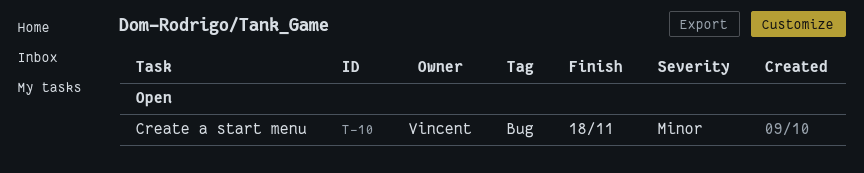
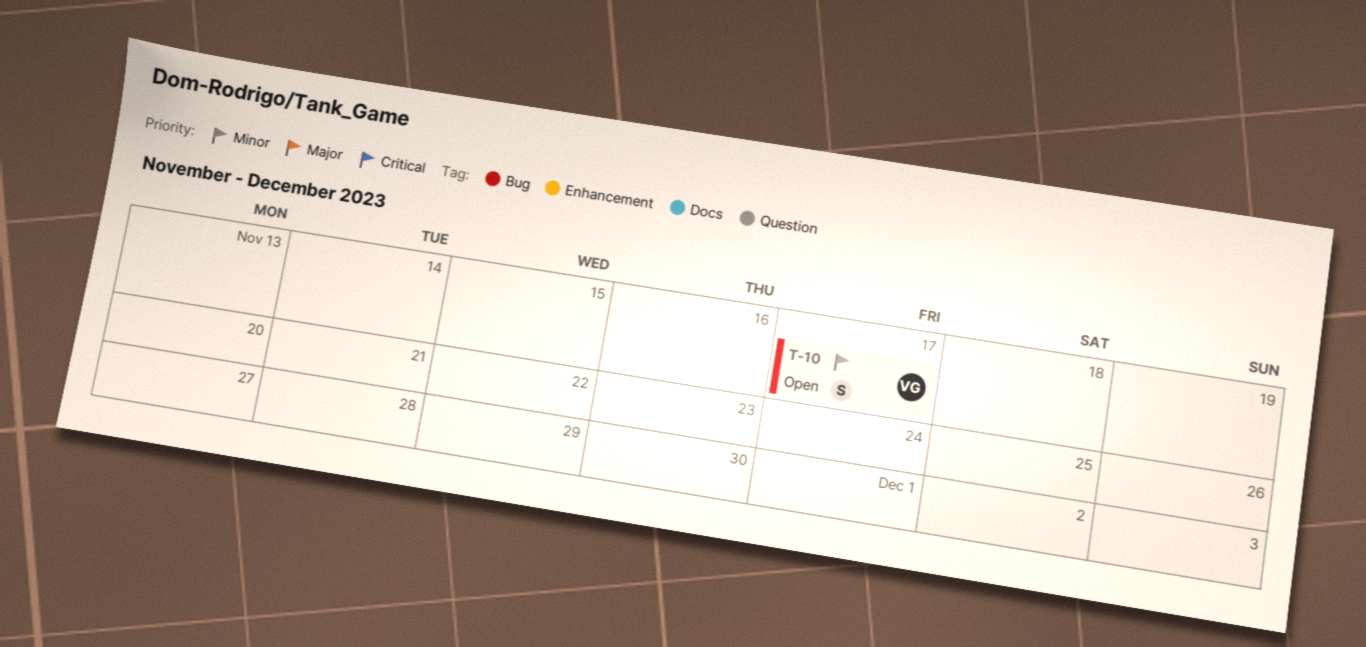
T-10, due: Nov 18 -> Nov 17

